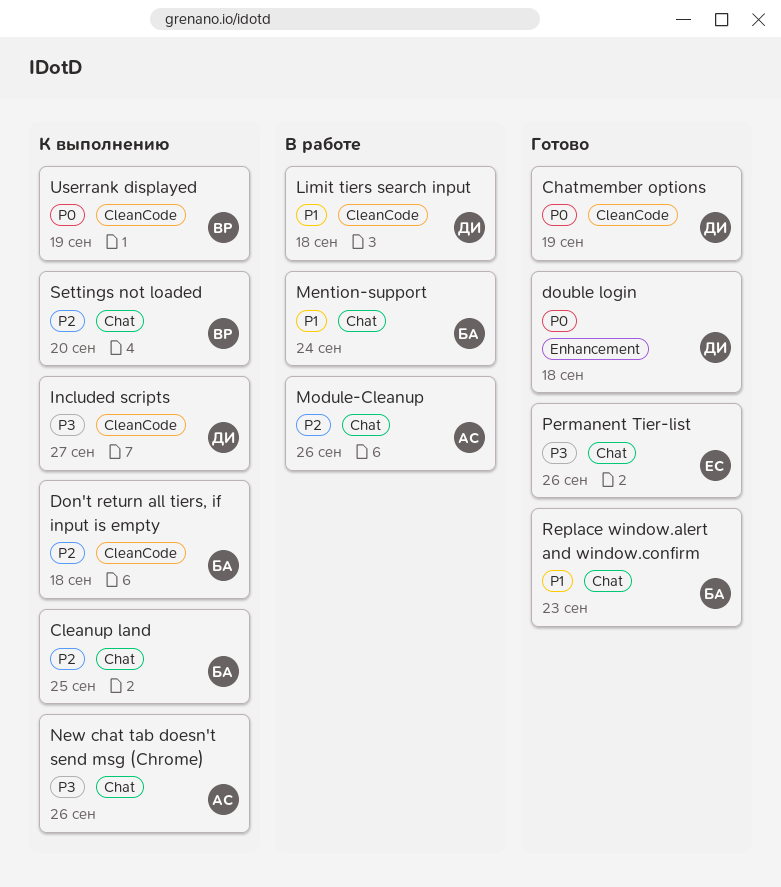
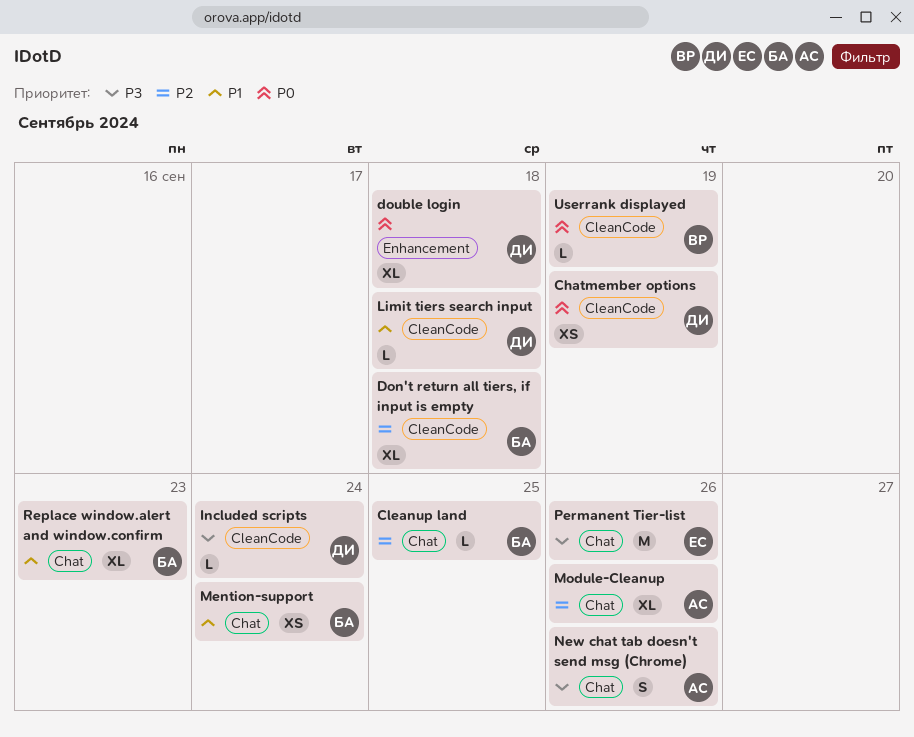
Included scripts, due: Sep 27 -> Sep 24
Settings not loaded: present -> none

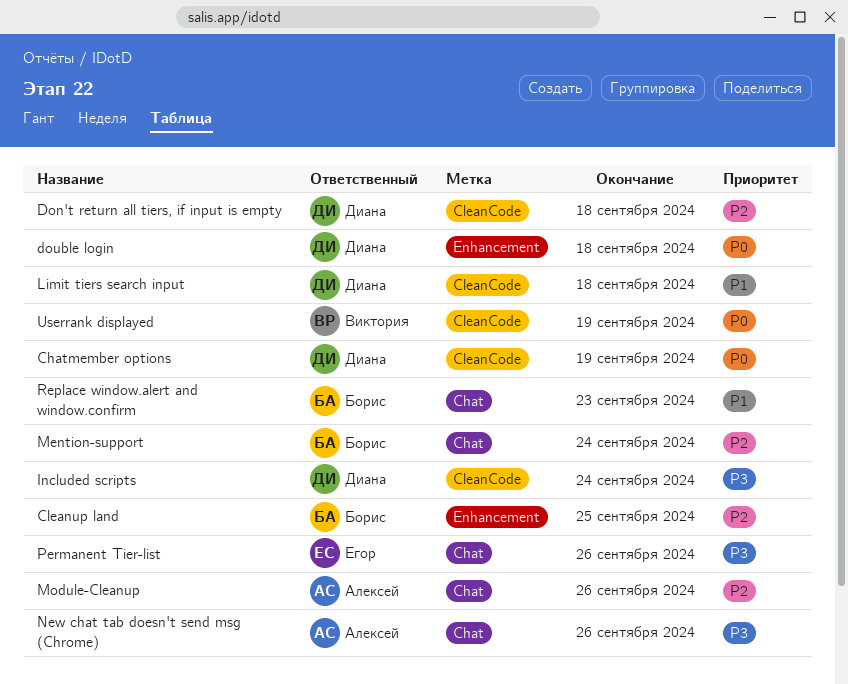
Cleanup land, label: Chat -> Enhancement
Don't return all tiers, if input is empty, owner: Борис -> Диана
Mention-support, priority: P1 -> P2

